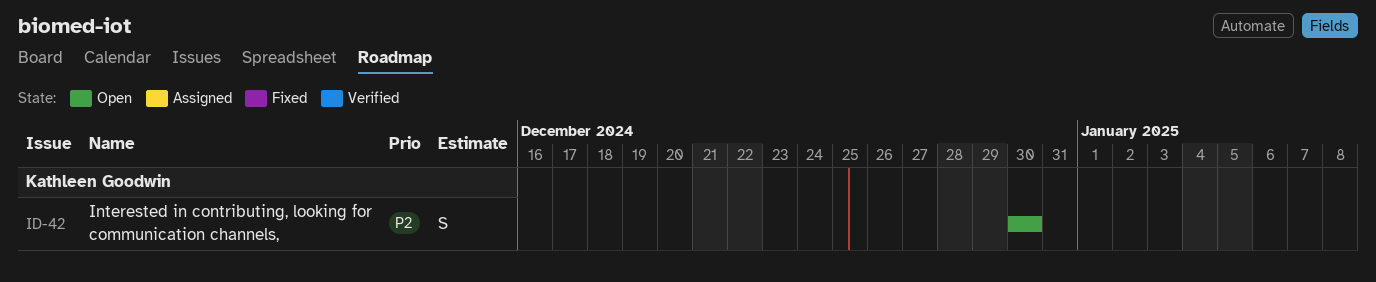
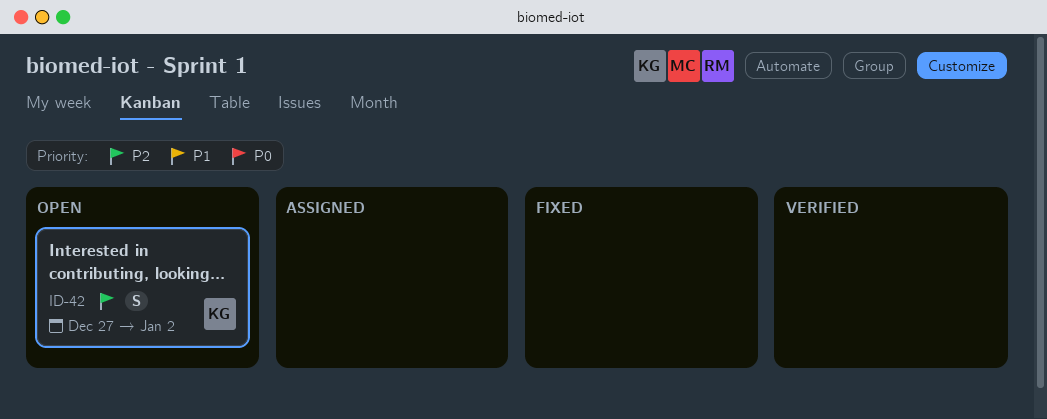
ID-42, start: Dec 30 -> Dec 27
ID-42, due: Dec 30 -> Jan 2

